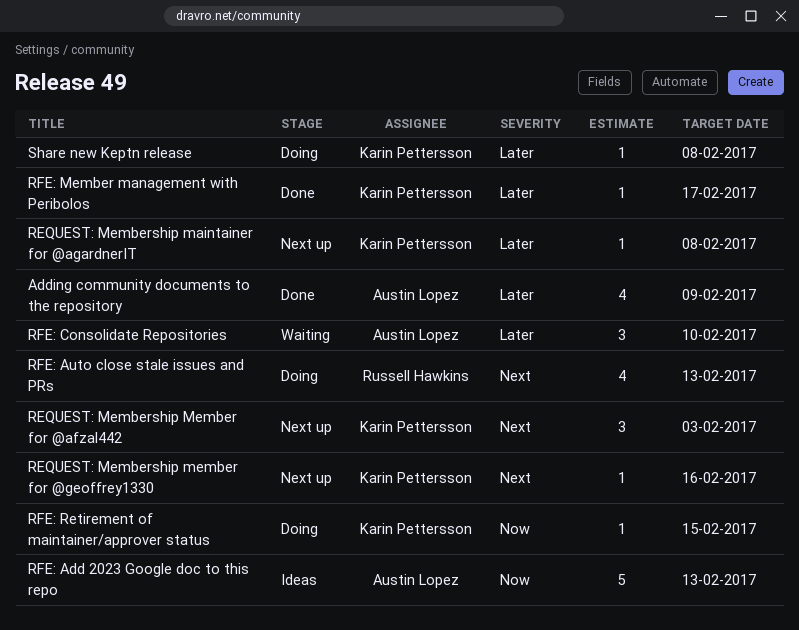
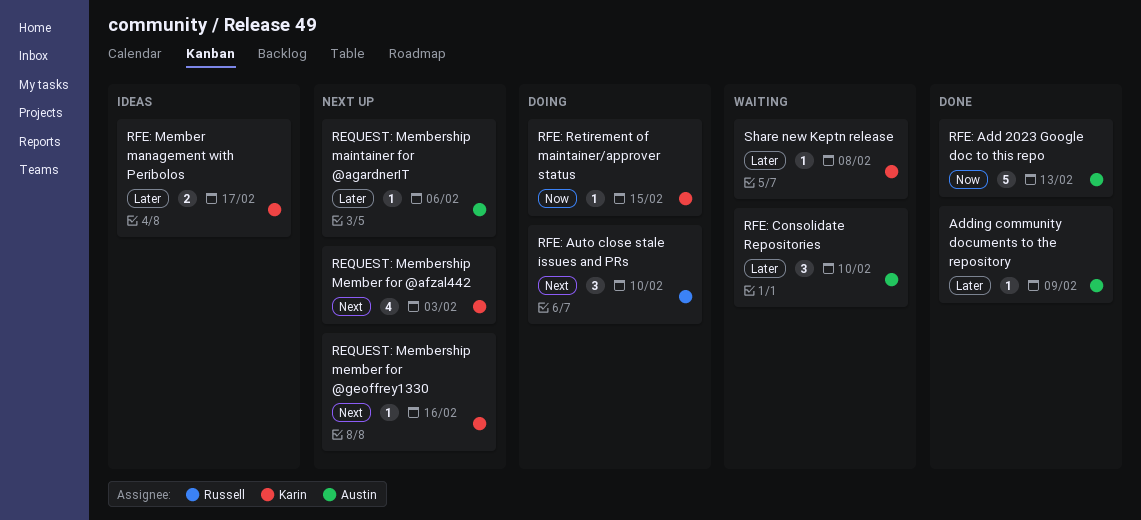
Adding community documents to the repository, estimate: 4 -> 1
REQUEST: Membership maintainer for @agardnerIT, owner: Karin Pettersson -> Austin Lopez
REQUEST: Membership maintainer for @agardnerIT, due: Feb 8 -> Feb 6
REQUEST: Membership Member for @afzal442, estimate: 3 -> 4
RFE: Add 2023 Google doc to this repo, status: Ideas -> Done
RFE: Auto close stale issues and PRs, estimate: 4 -> 3
RFE: Auto close stale issues and PRs, due: Feb 13 -> Feb 10
RFE: Member management with Peribolos, status: Done -> Ideas
RFE: Member management with Peribolos, estimate: 1 -> 2
Share new Keptn release, status: Doing -> Waiting

